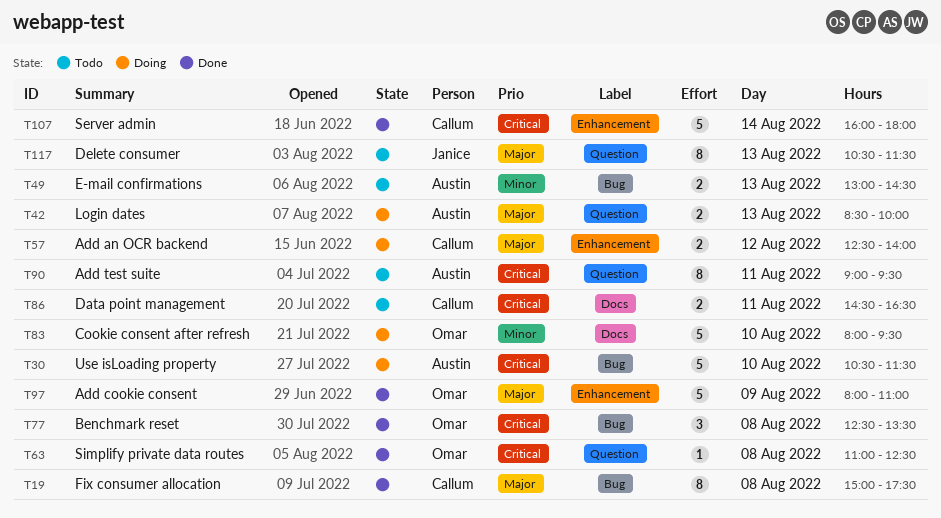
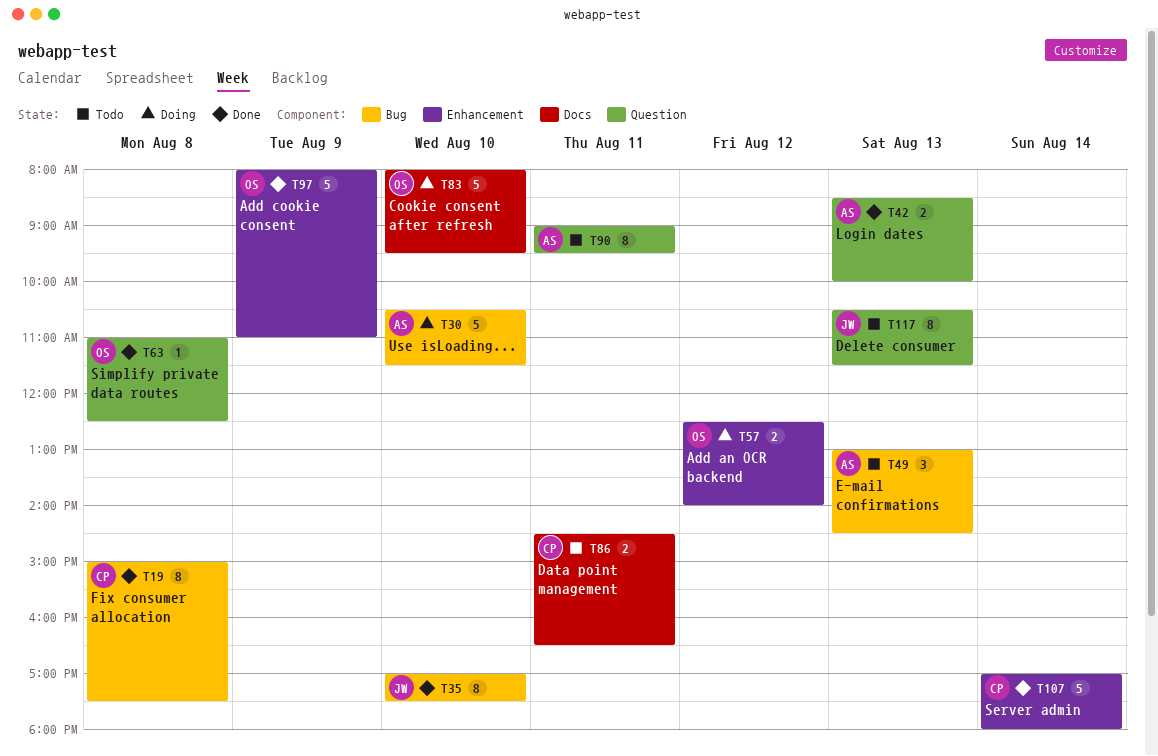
T35: none -> present
T42, status: Doing -> Done
T49, estimate: 2 -> 3
T57, owner: Callum -> Omar
T77: present -> none
T107, begins: 16:00 -> 17:00

